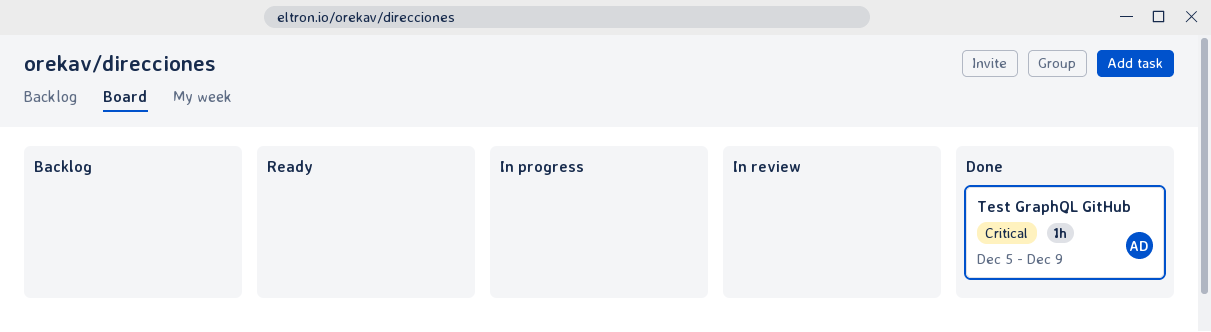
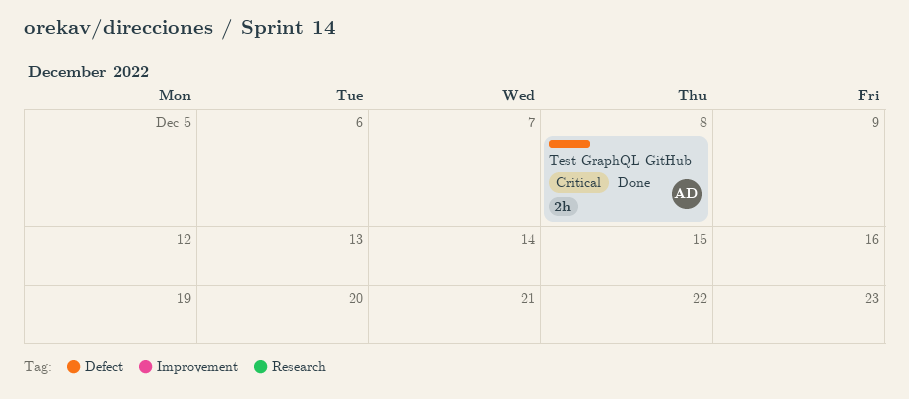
Test GraphQL GitHub, estimate: 1h -> 2h
Test GraphQL GitHub, due: Dec 9 -> Dec 8

